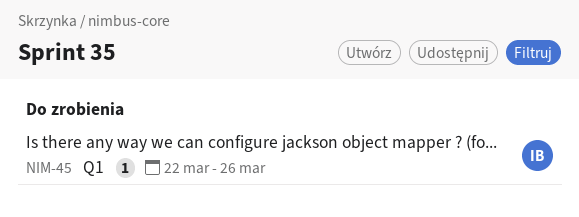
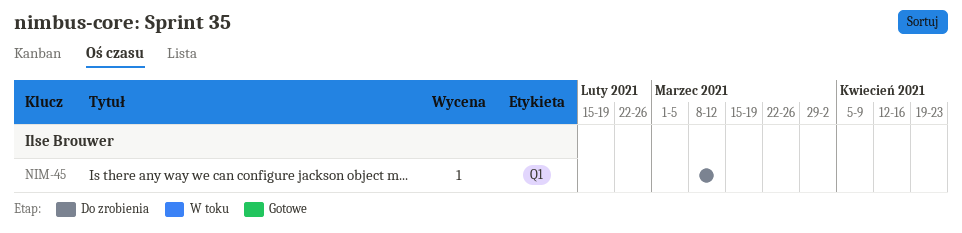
NIM-45, start: Mar 22 -> Mar 8
NIM-45, due: Mar 26 -> Mar 12

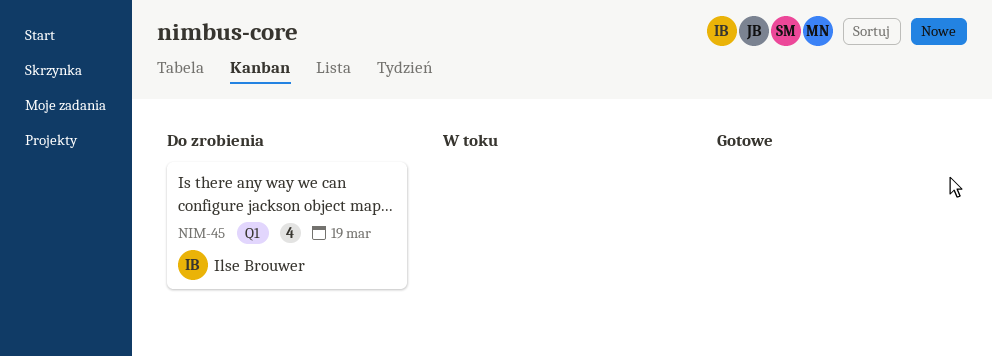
NIM-45, estimate: 1 -> 4
NIM-45, due: Mar 12 -> Mar 19

